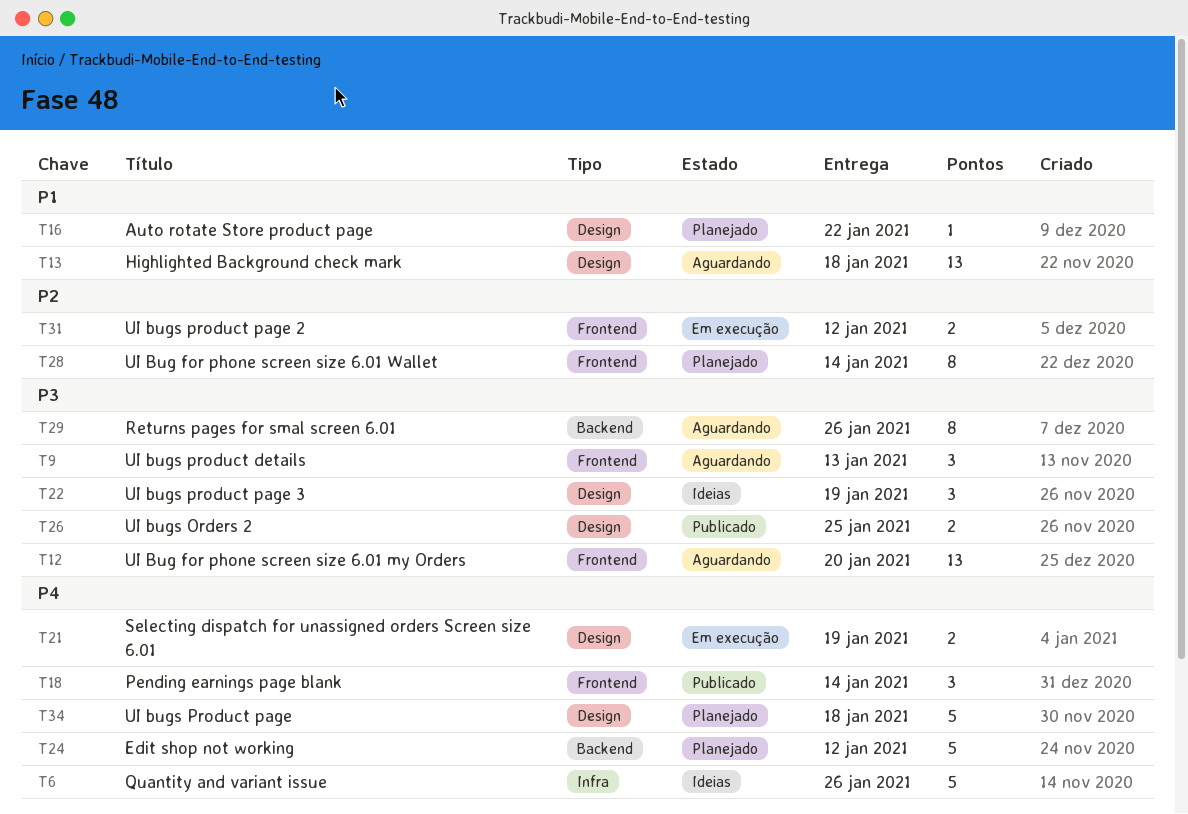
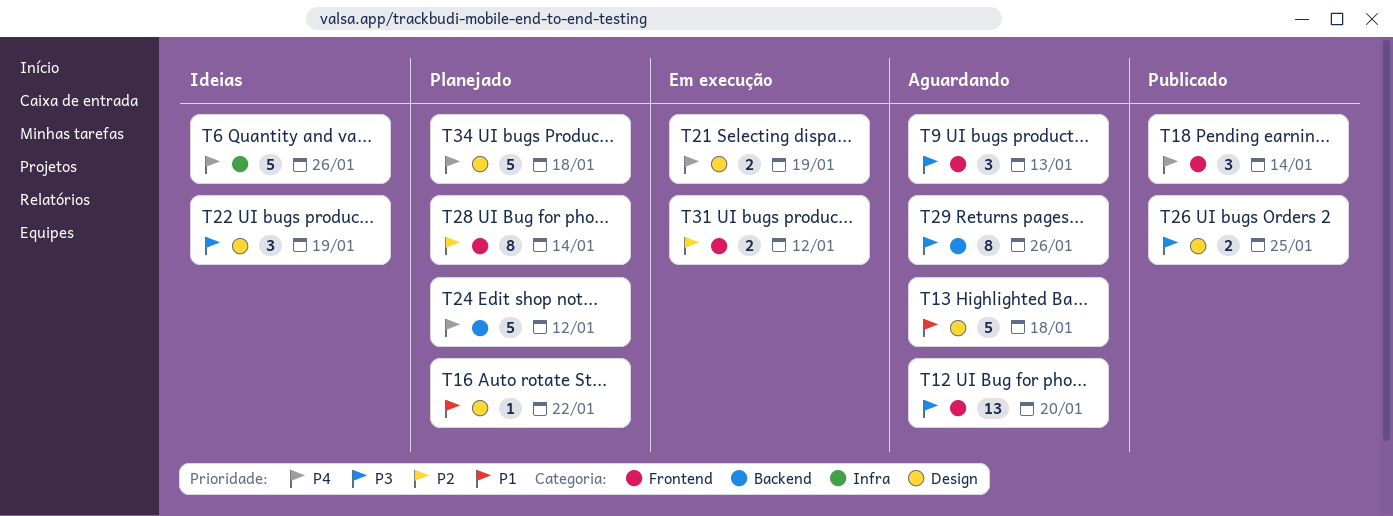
T13, estimate: 13 -> 5

